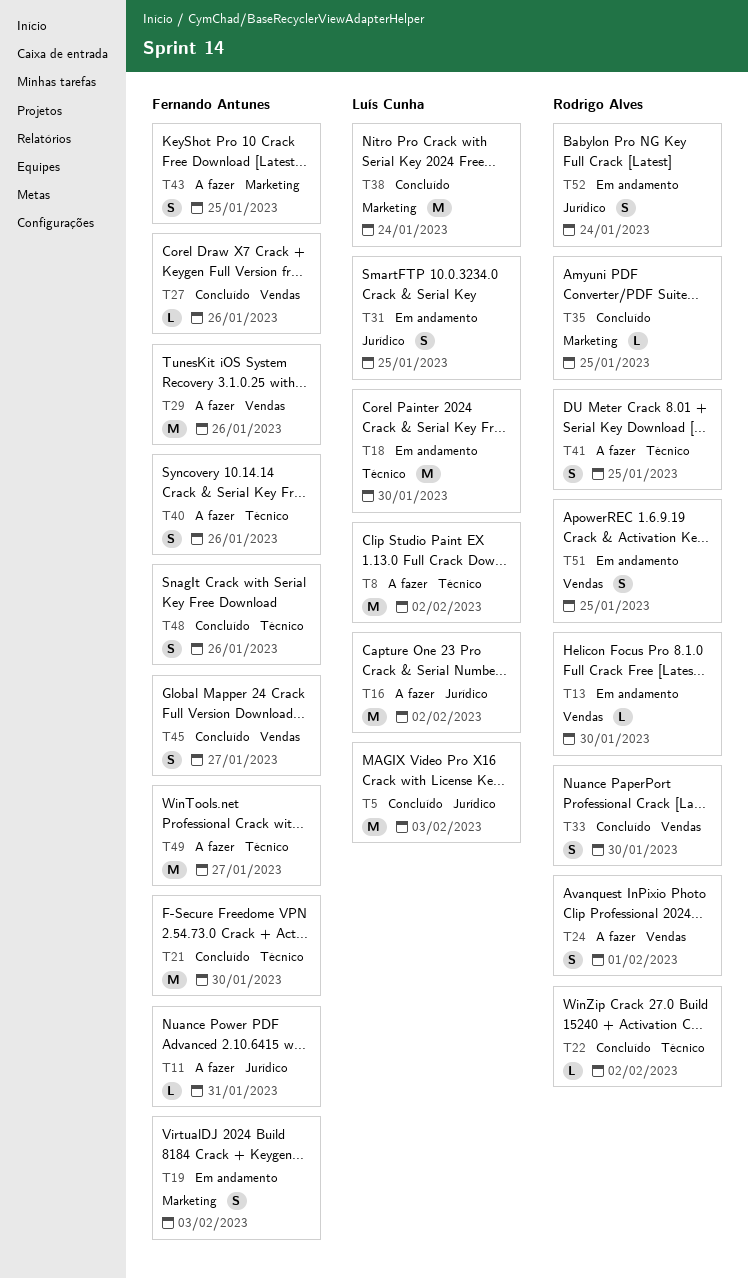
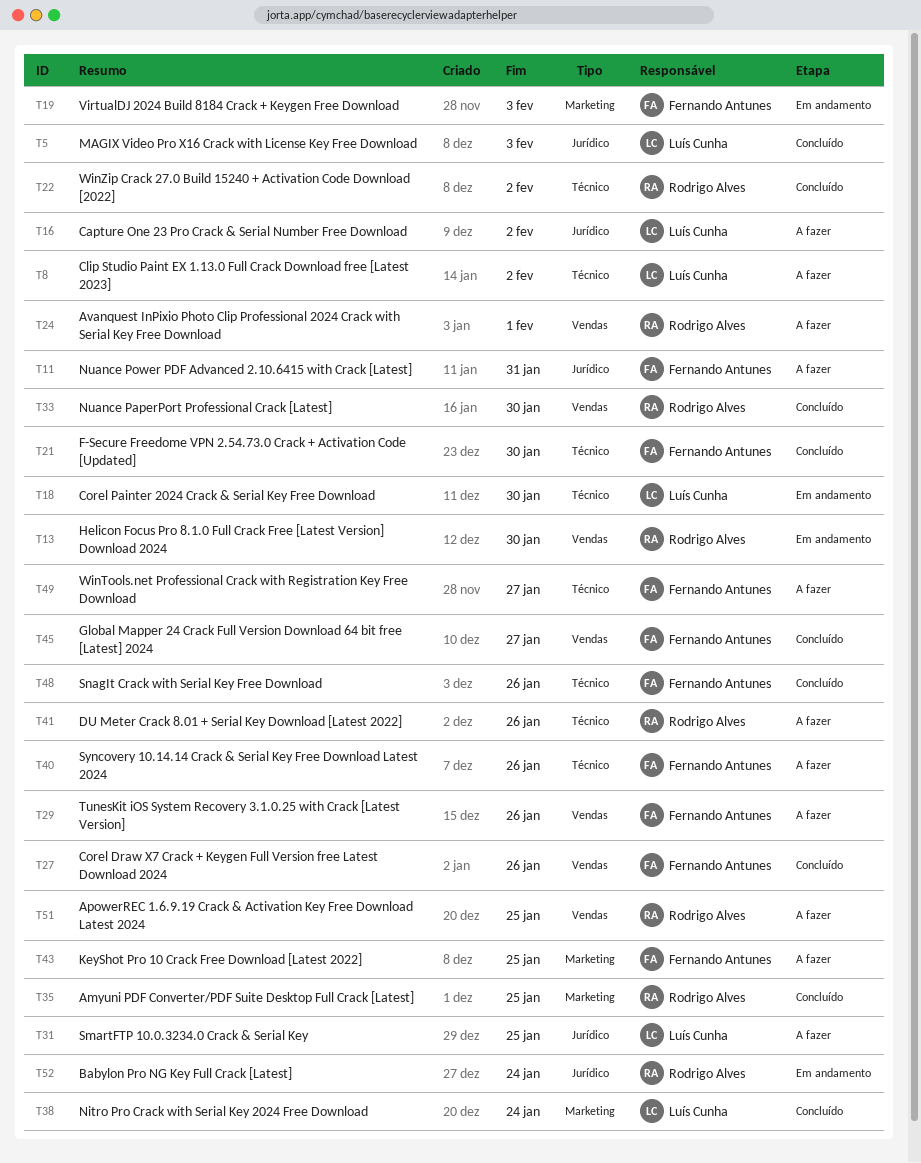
T31, status: Em andamento -> A fazer
T41, due: Jan 25 -> Jan 26
T51, status: Em andamento -> A fazer

